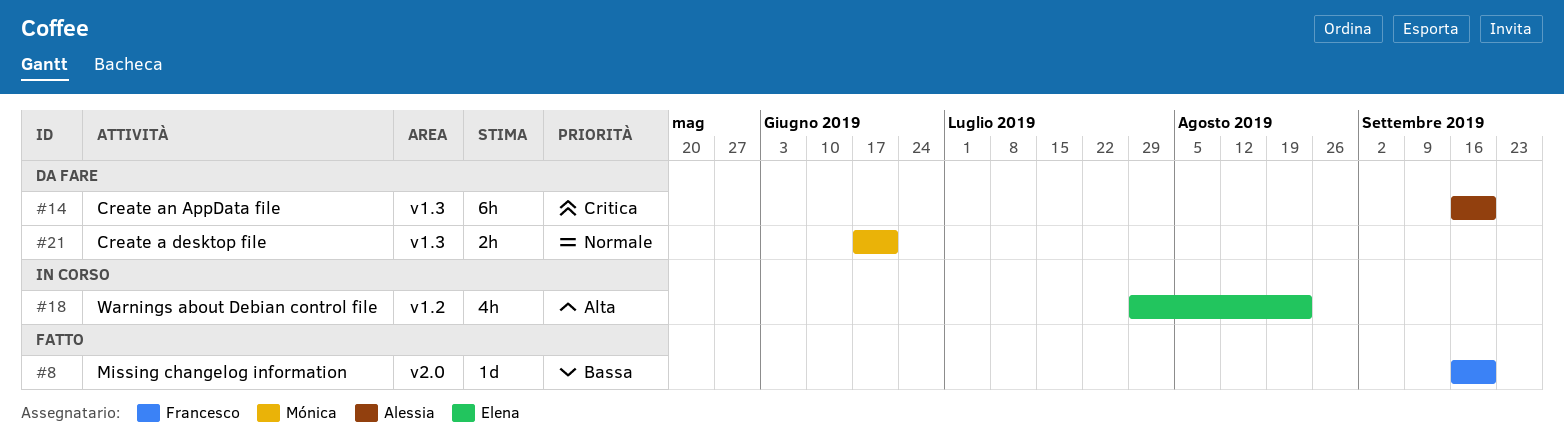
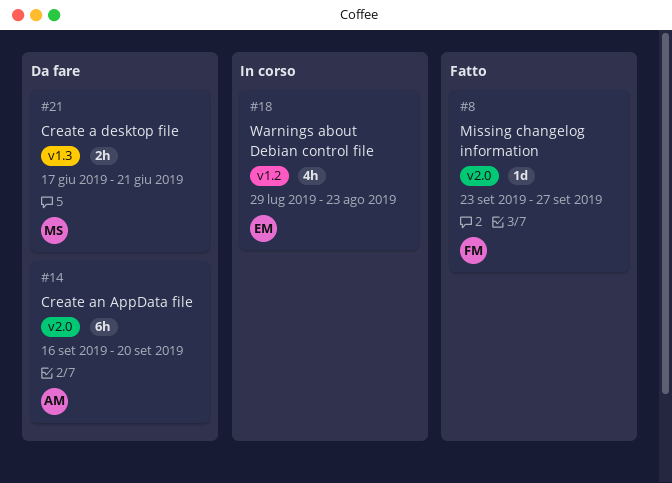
#8, start: Sep 16 -> Sep 23
#8, due: Sep 20 -> Sep 27
#14, label: v1.3 -> v2.0

